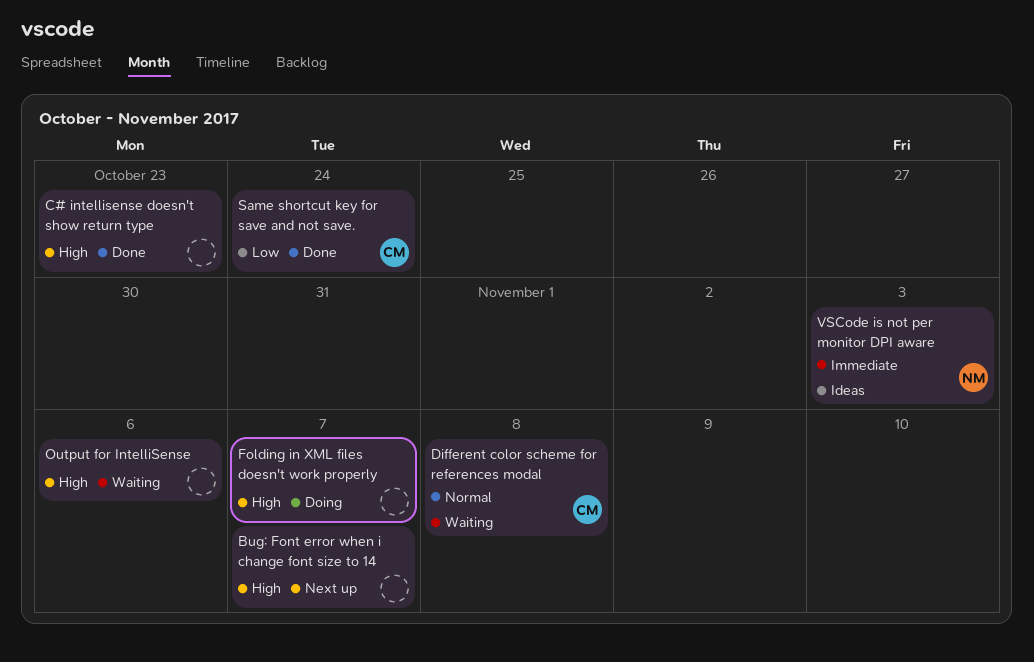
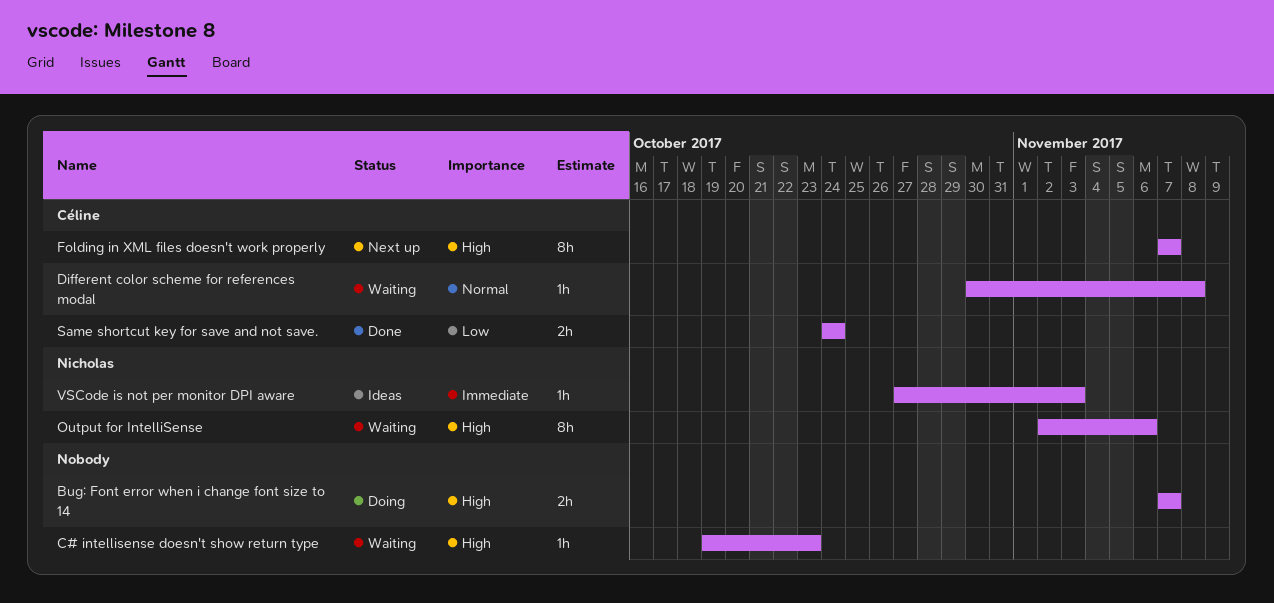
Bug: Font error when i change font size to 14, status: Next up -> Doing
C# intellisense doesn't show return type, status: Done -> Waiting
Folding in XML files doesn't work properly, status: Doing -> Next up
Folding in XML files doesn't work properly, owner: none -> Céline
Output for IntelliSense, owner: none -> Nicholas

